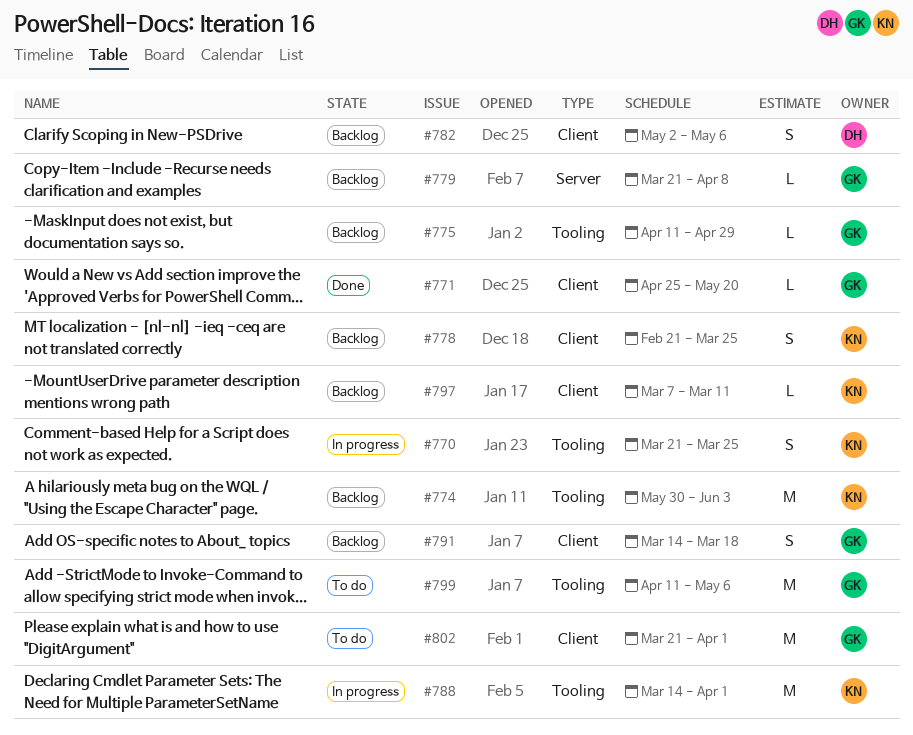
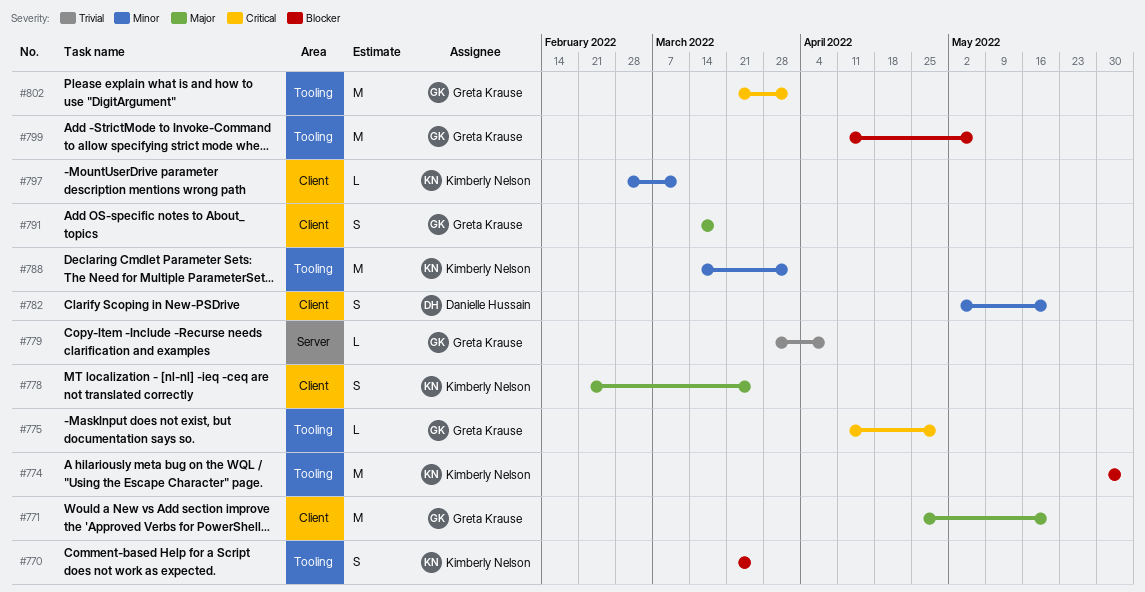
#771, estimate: L -> M
#779, start: Mar 21 -> Mar 28
#782, due: May 6 -> May 20
#797, start: Mar 7 -> Feb 28
#802, label: Client -> Tooling

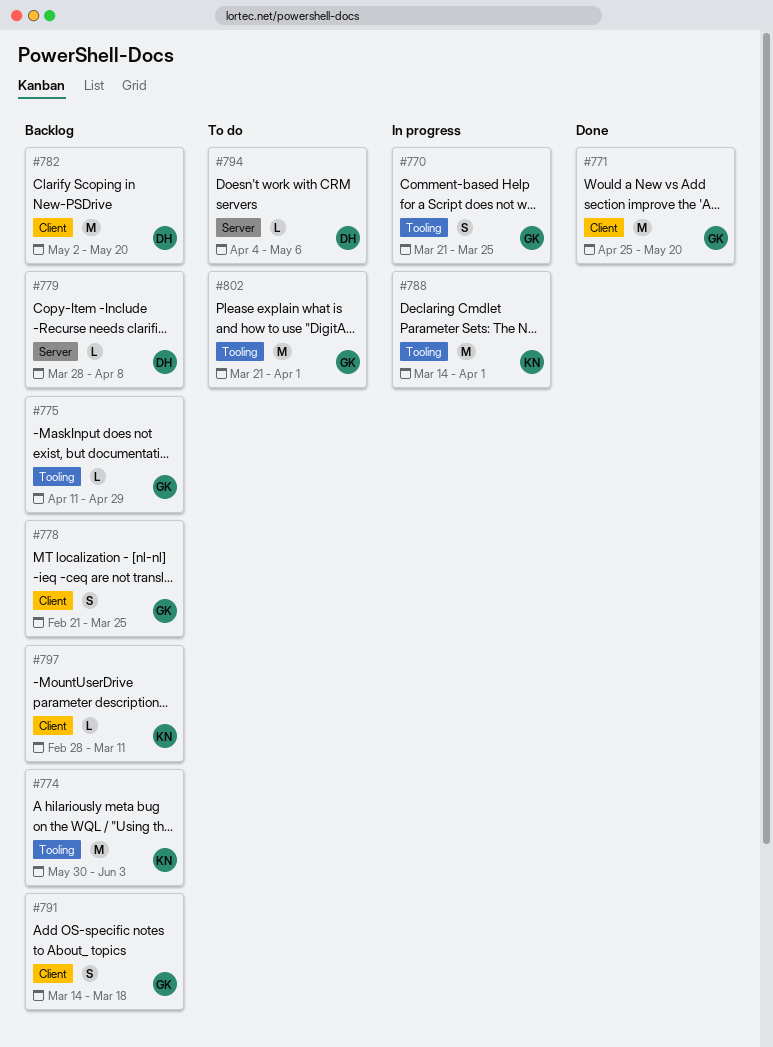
#770, owner: Kimberly Nelson -> Greta Krause
#778, owner: Kimberly Nelson -> Greta Krause
#779, owner: Greta Krause -> Danielle Hussain
#782, estimate: S -> M
#794: none -> present
#799: present -> none

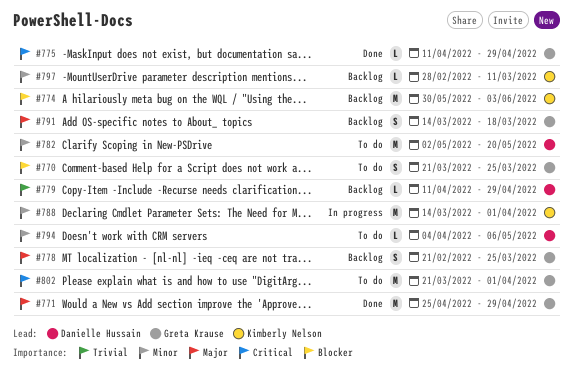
#770, status: In progress -> To do
#771, due: May 20 -> Apr 29
#775, status: Backlog -> Done
#779, start: Mar 28 -> Apr 11
#779, due: Apr 8 -> Apr 29
#782, status: Backlog -> To do

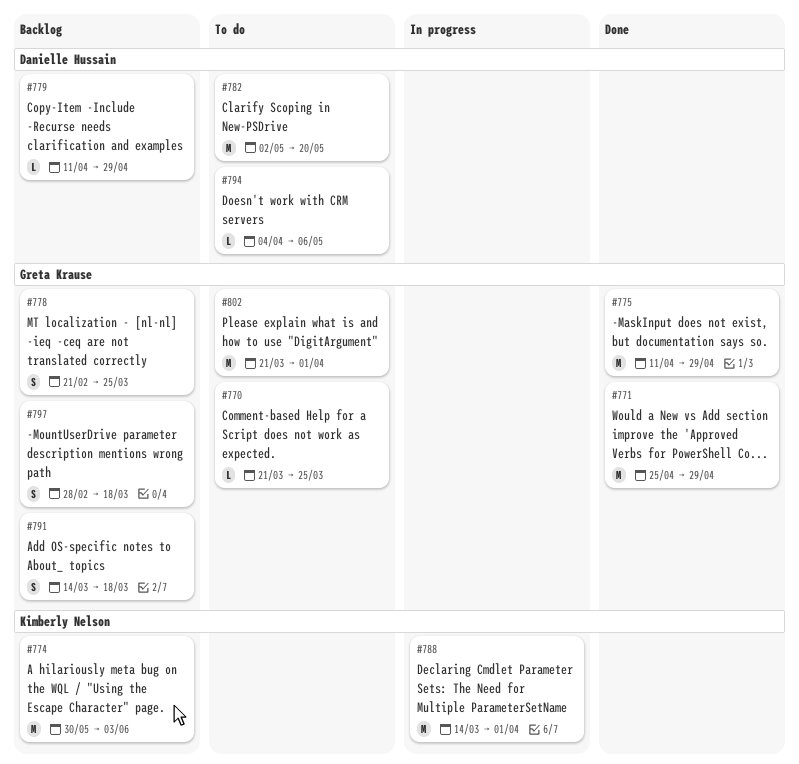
#770, estimate: S -> L
#775, estimate: L -> M
#797, owner: Kimberly Nelson -> Greta Krause
#797, estimate: L -> S
#797, due: Mar 11 -> Mar 18

